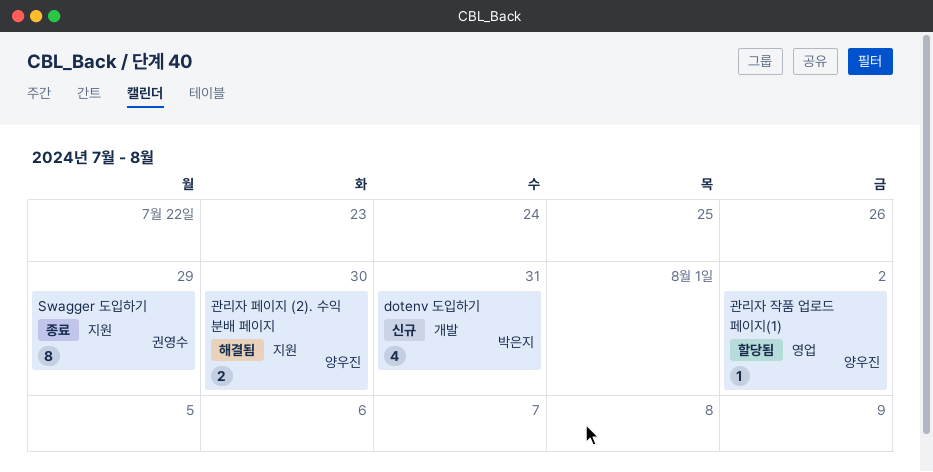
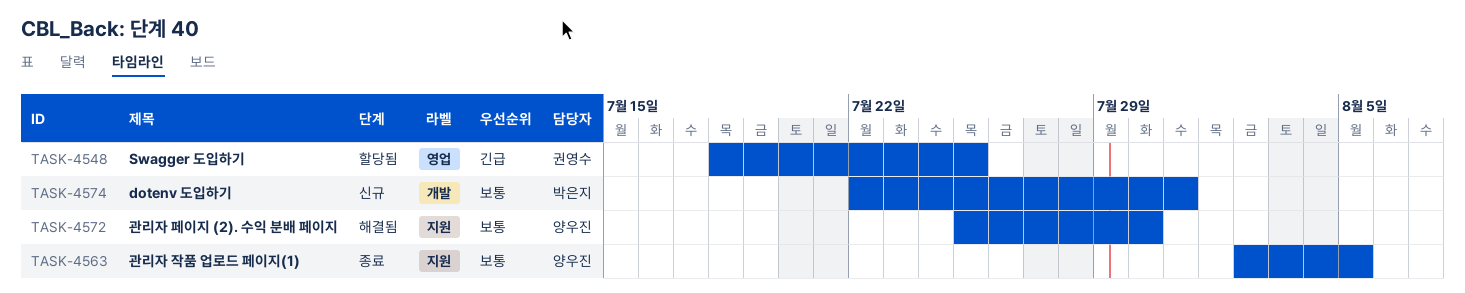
Swagger 도입하기, status: 종료 -> 할당됨
Swagger 도입하기, label: 지원 -> 영업
Swagger 도입하기, due: Jul 29 -> Jul 25
관리자 작품 업로드 페이지(1), status: 할당됨 -> 종료
관리자 작품 업로드 페이지(1), label: 영업 -> 지원
관리자 작품 업로드 페이지(1), due: Aug 2 -> Aug 5

